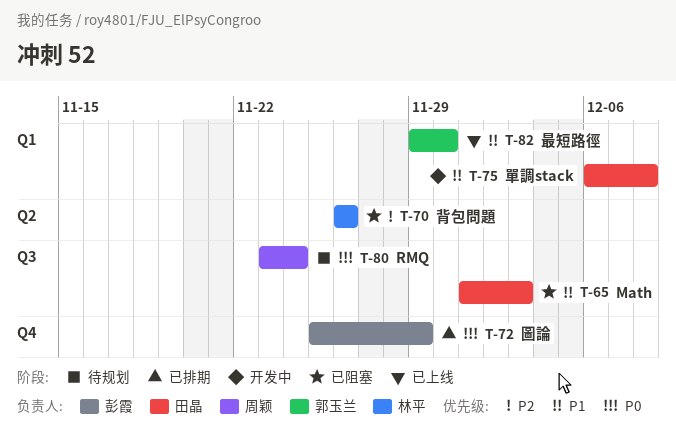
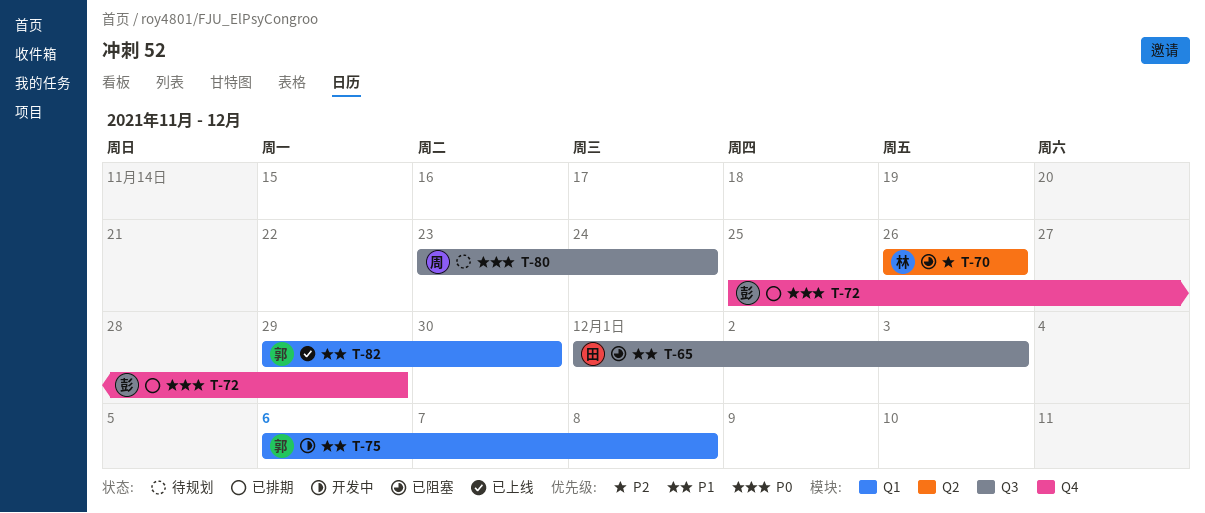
T-75, owner: 田晶 -> 郭玉兰

